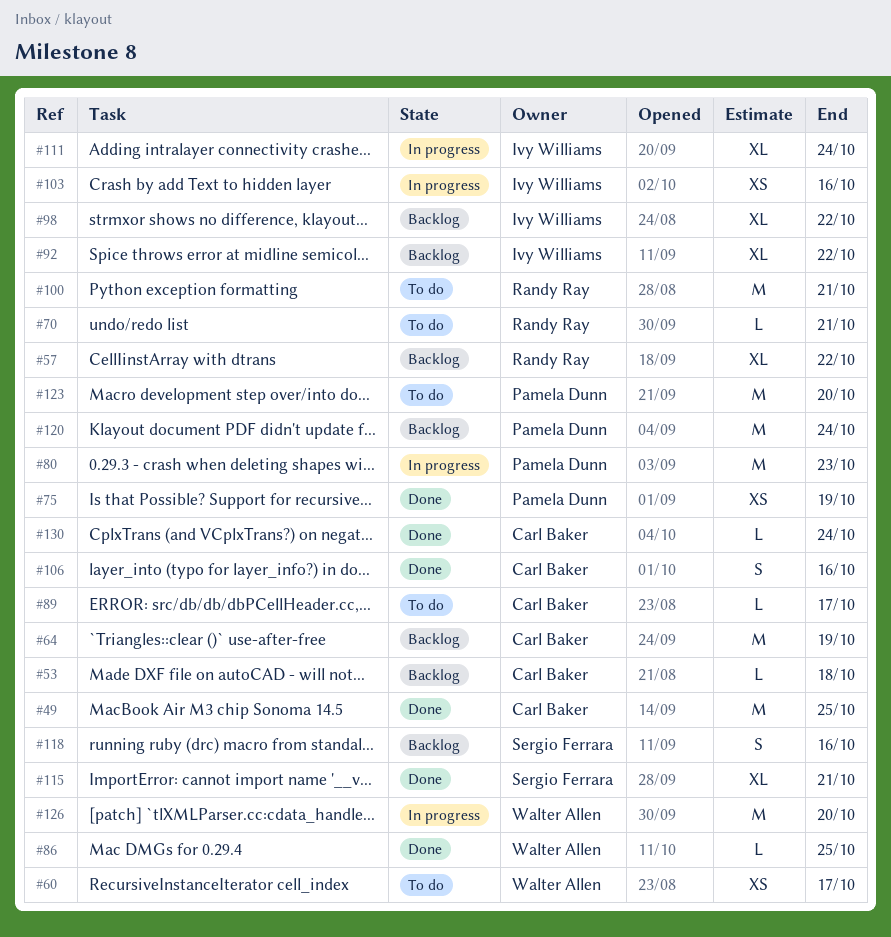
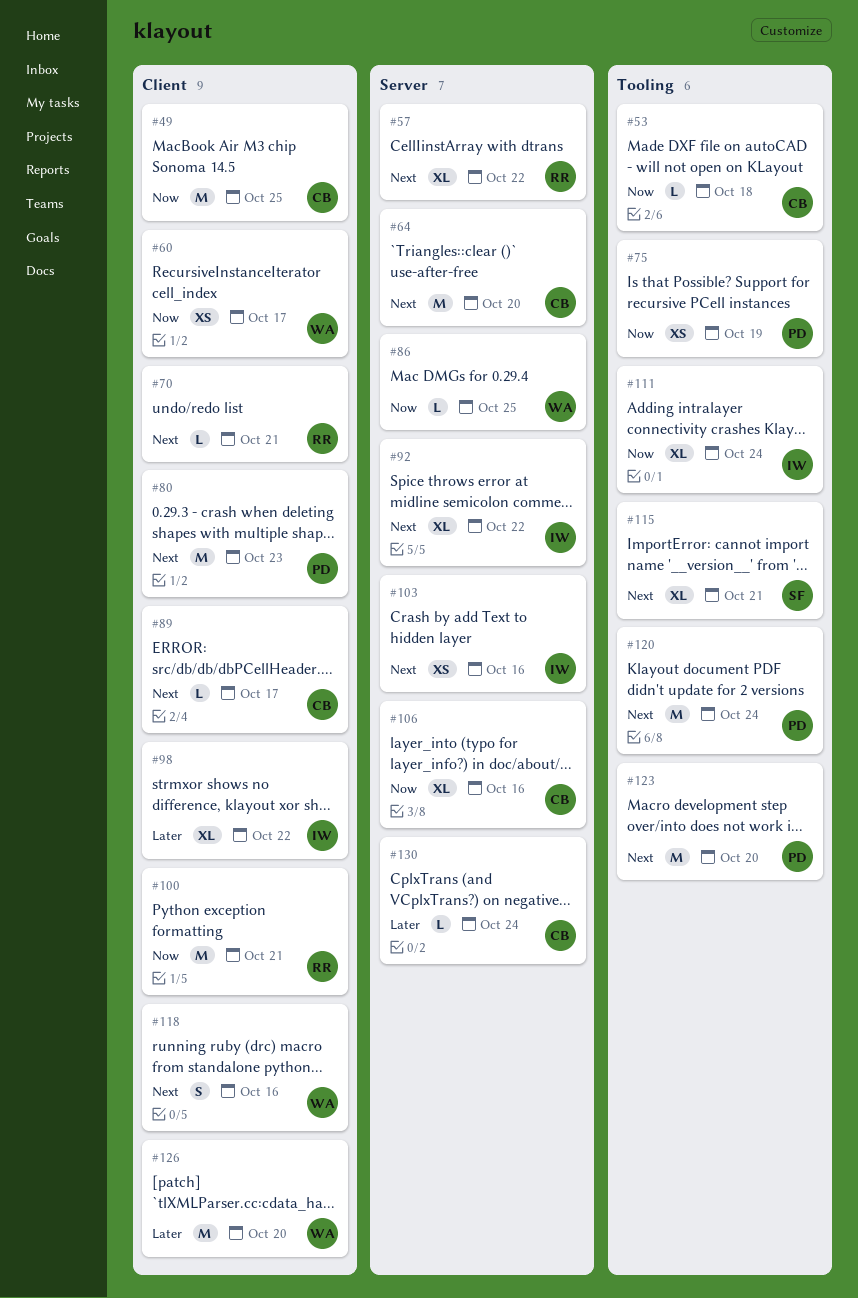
#64, due: Oct 19 -> Oct 20
#106, estimate: S -> XL
#118, owner: Sergio Ferrara -> Walter Allen

